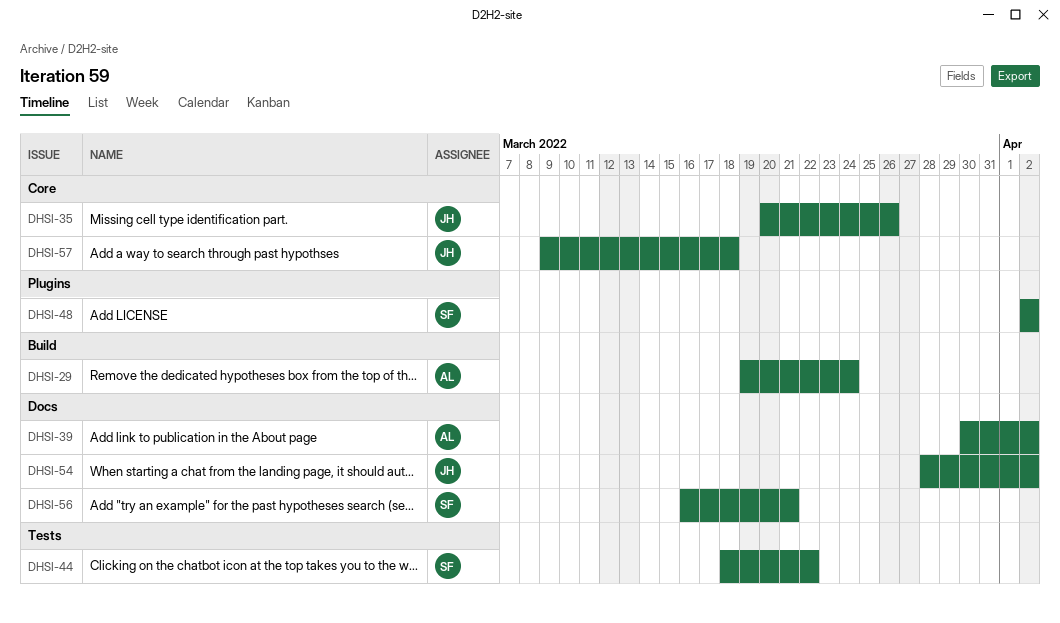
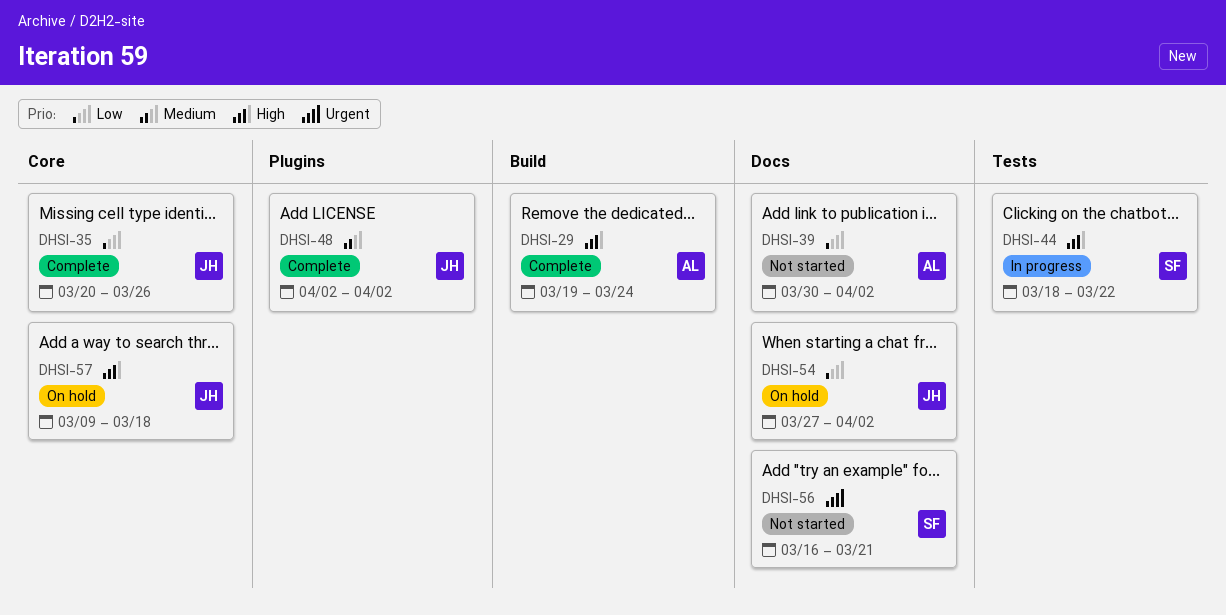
DHSI-48, owner: SF -> JH
DHSI-54, start: Mar 28 -> Mar 27

